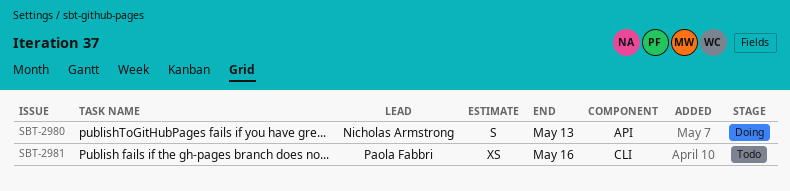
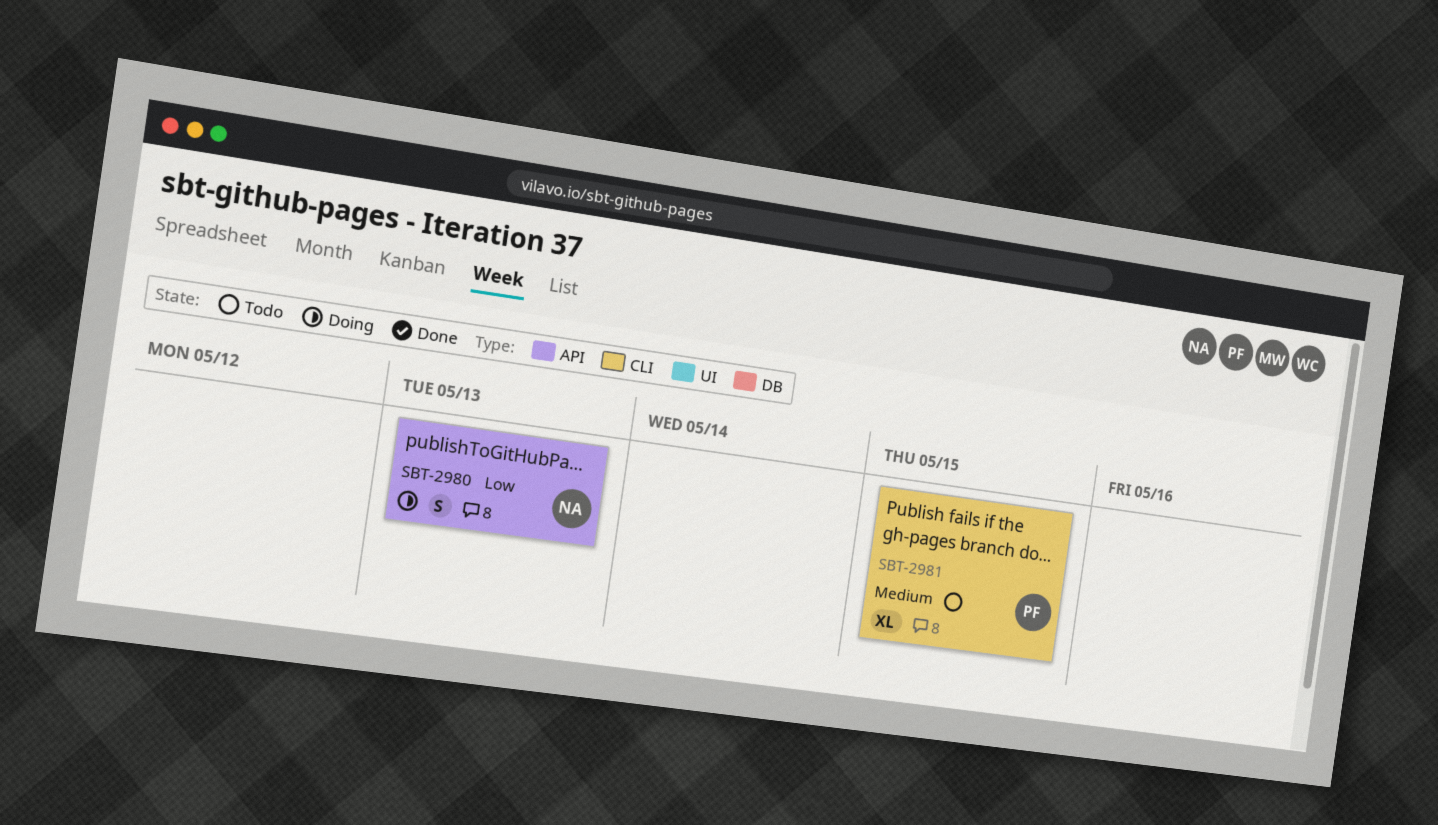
SBT-2981, estimate: XS -> XL
SBT-2981, due: May 16 -> May 15

